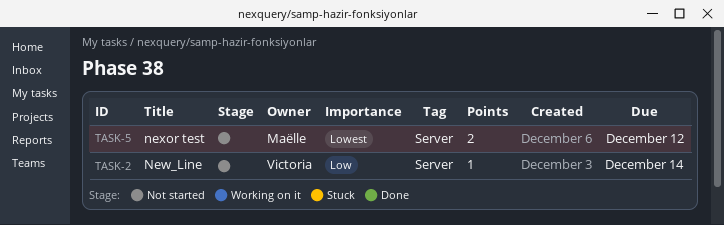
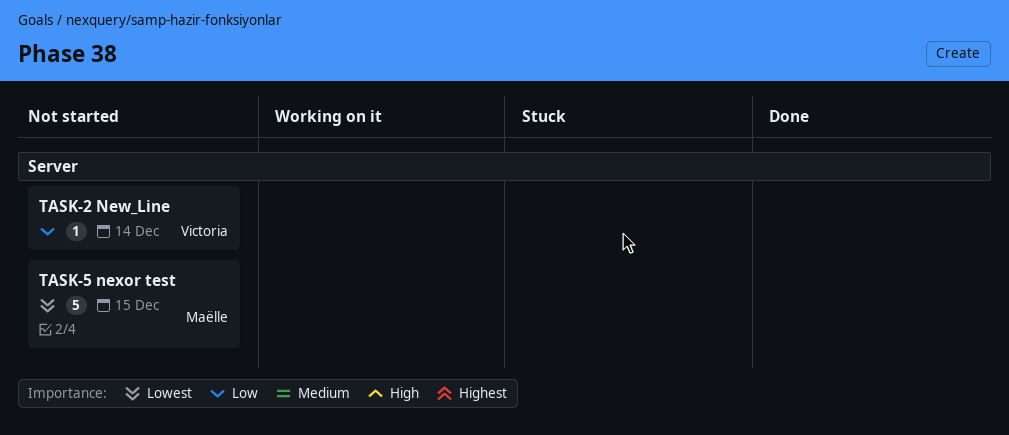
TASK-5, estimate: 2 -> 5
TASK-5, due: Dec 12 -> Dec 15

